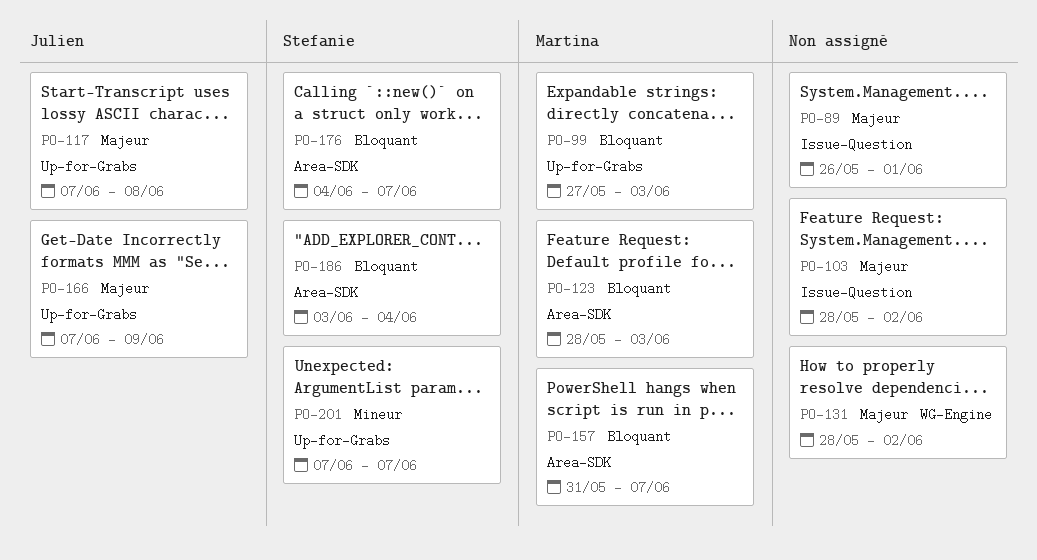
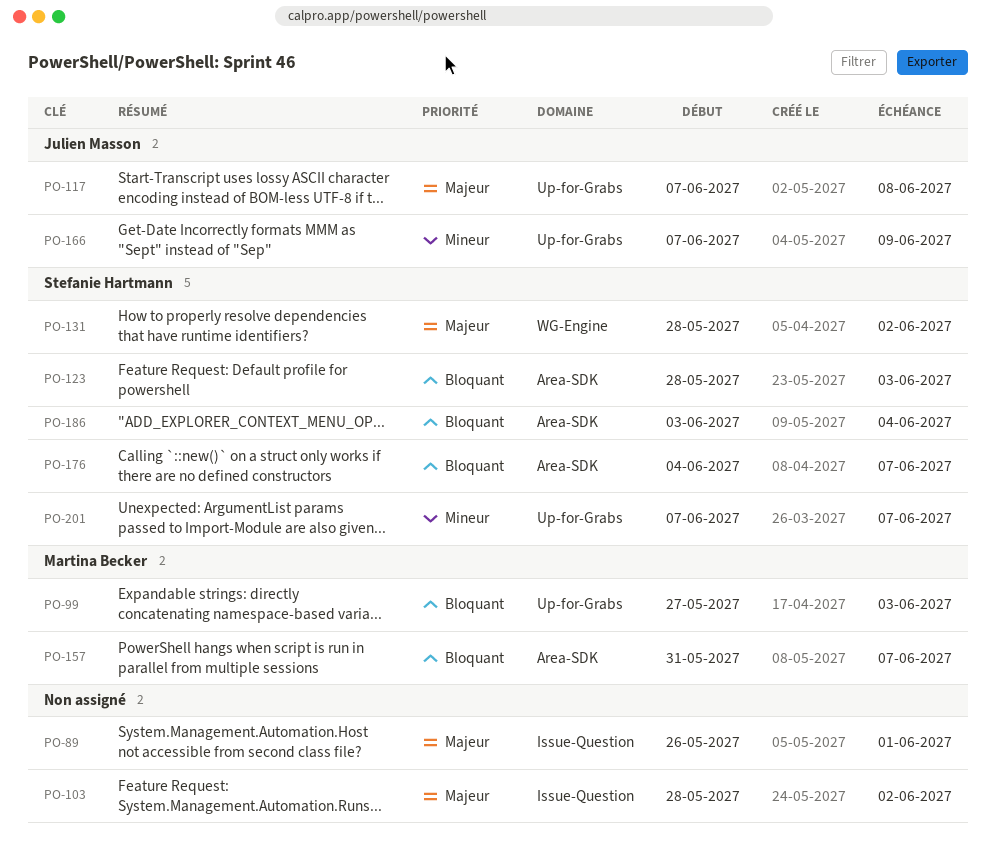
PO-123, owner: Martina Becker -> Stefanie Hartmann
PO-131, owner: none -> Stefanie Hartmann
PO-166, priority: Majeur -> Mineur

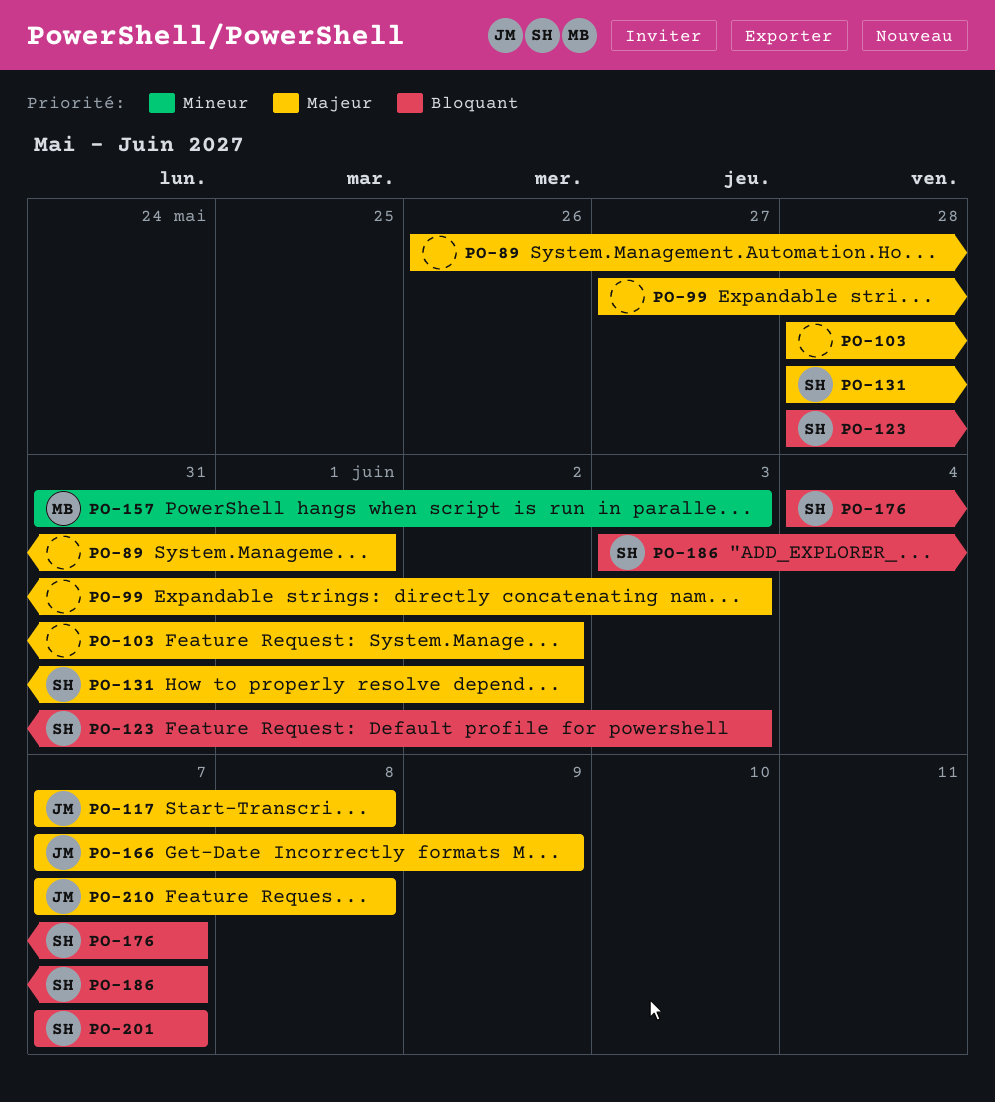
PO-99, owner: Martina Becker -> none
PO-99, priority: Bloquant -> Majeur
PO-157, priority: Bloquant -> Mineur
PO-157, due: Jun 7 -> Jun 3
PO-166, priority: Mineur -> Majeur
PO-186, due: Jun 4 -> Jun 7
PO-201, priority: Mineur -> Bloquant
PO-210: none -> present

